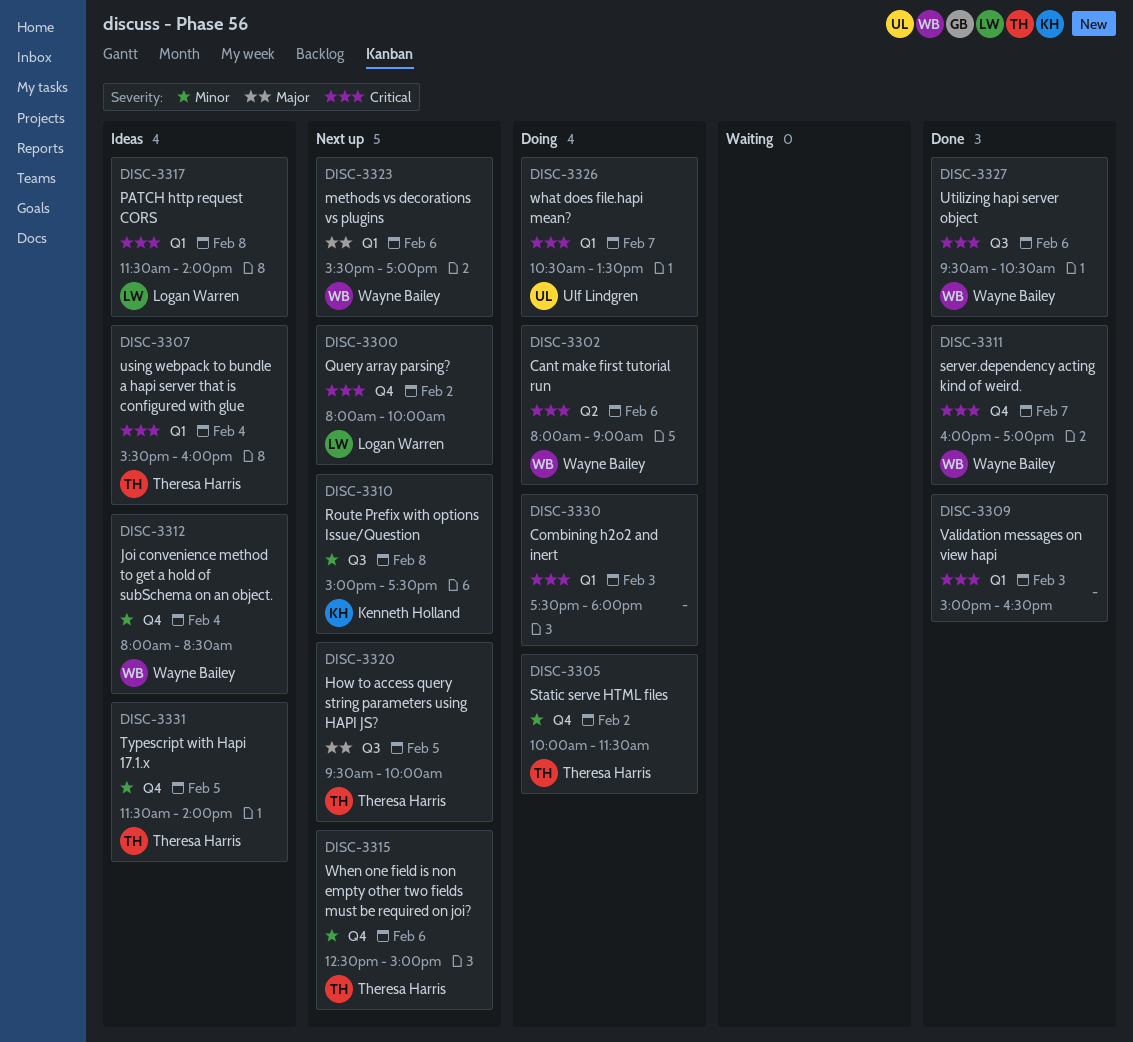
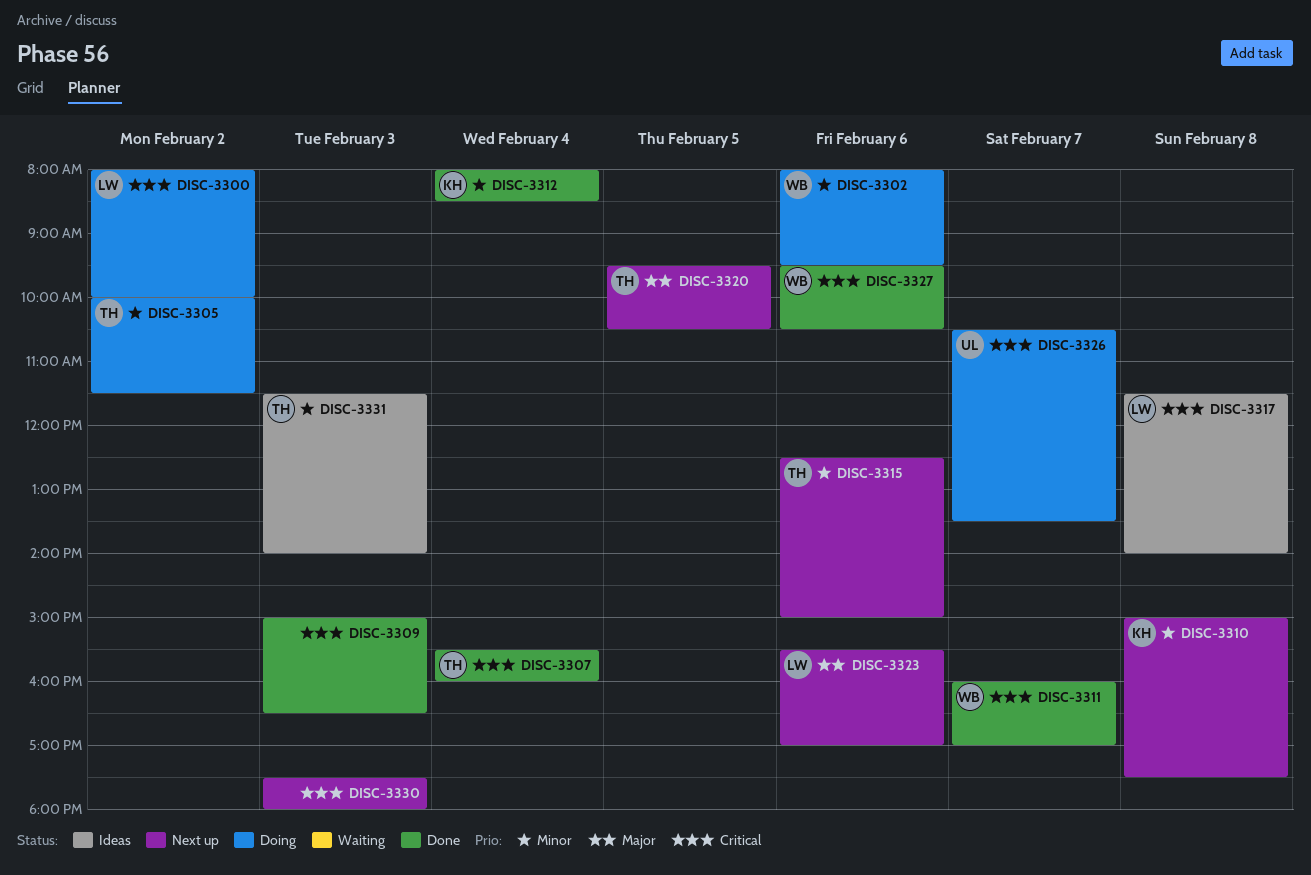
DISC-3300, status: Next up -> Doing
DISC-3302, priority: Critical -> Minor
DISC-3302, ends: 09:00 -> 09:30
DISC-3307, status: Ideas -> Done
DISC-3312, status: Ideas -> Done
DISC-3312, owner: Wayne Bailey -> Kenneth Holland
DISC-3320, ends: 10:00 -> 10:30
DISC-3323, owner: Wayne Bailey -> Logan Warren
DISC-3330, status: Doing -> Next up
DISC-3331, day: Feb 5 -> Feb 3

